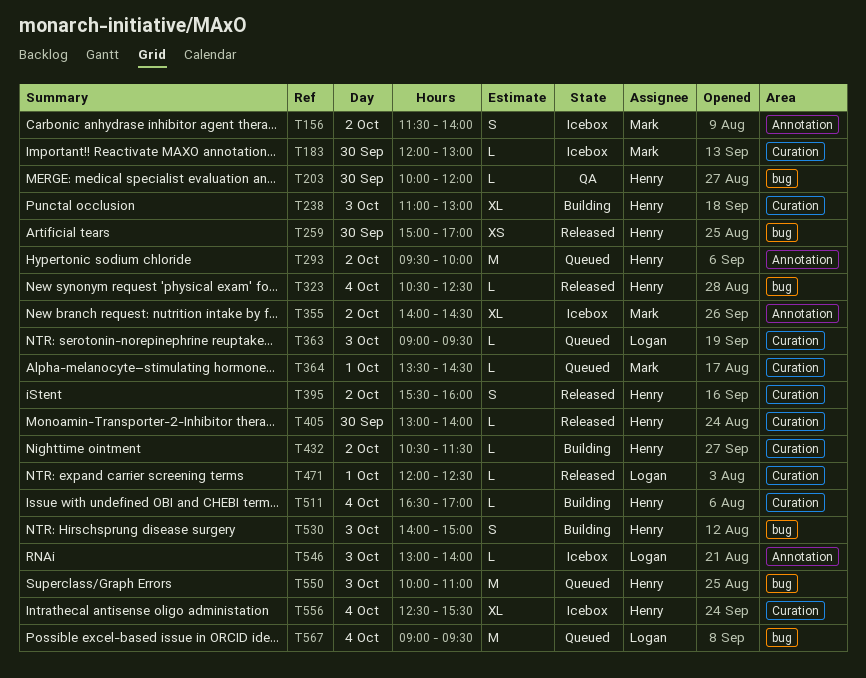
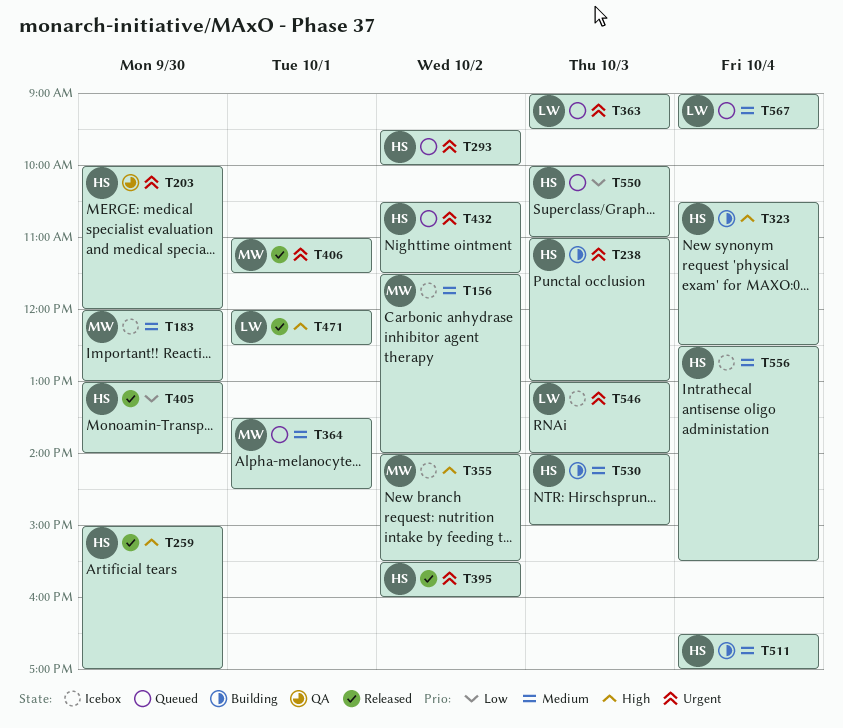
T323, status: Released -> Building
T355, ends: 14:30 -> 15:30
T406: none -> present
T432, status: Building -> Queued

